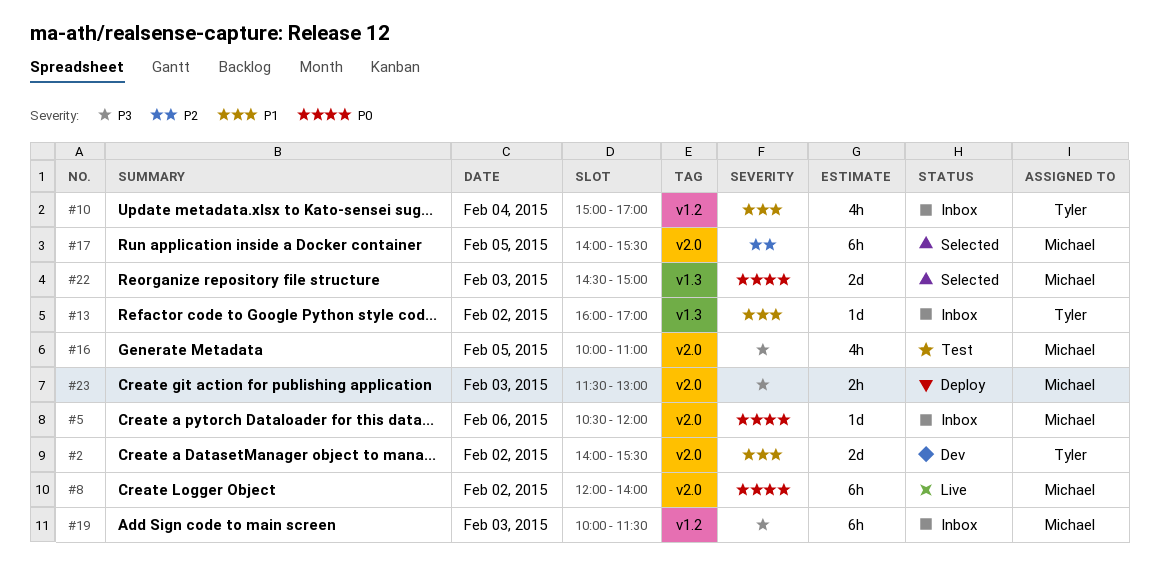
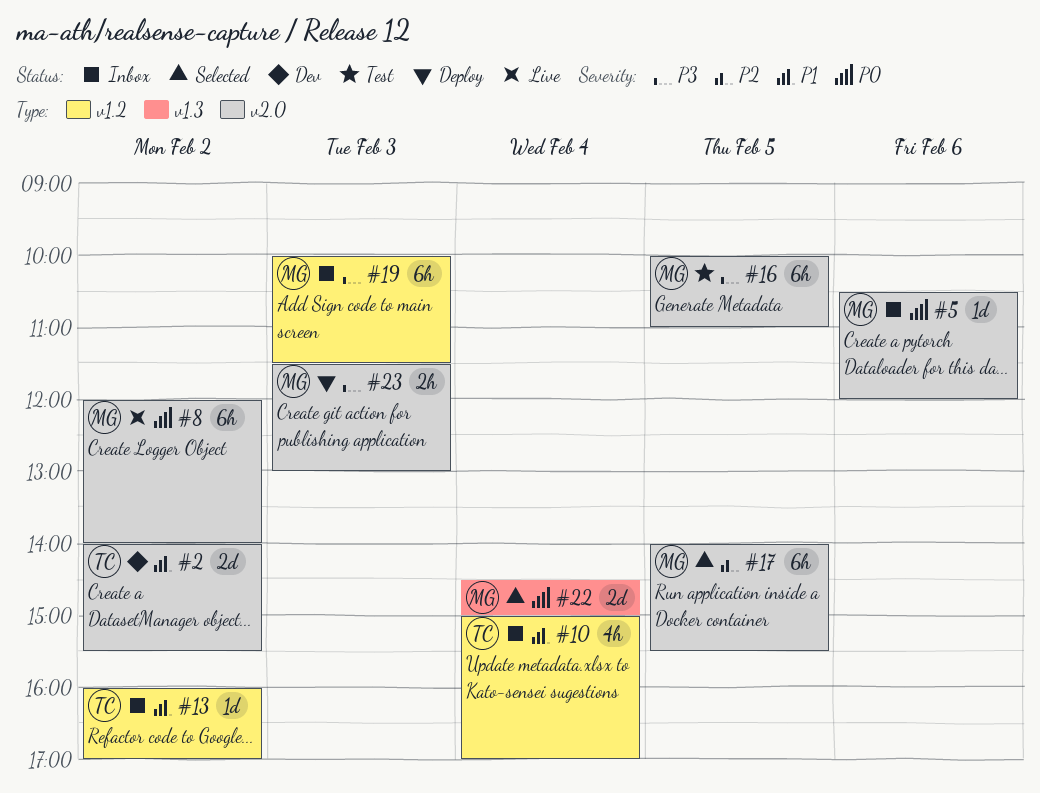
#13, label: v1.3 -> v1.2
#16, estimate: 4h -> 6h
#22, day: Feb 3 -> Feb 4

